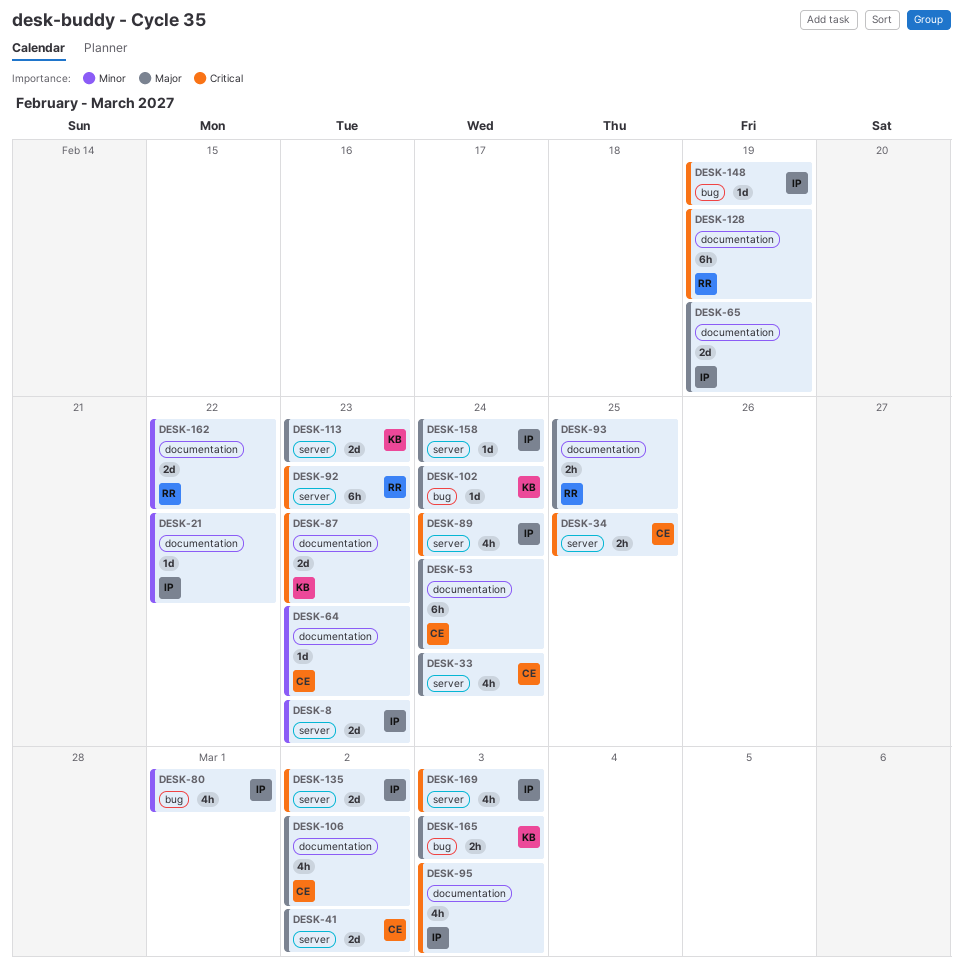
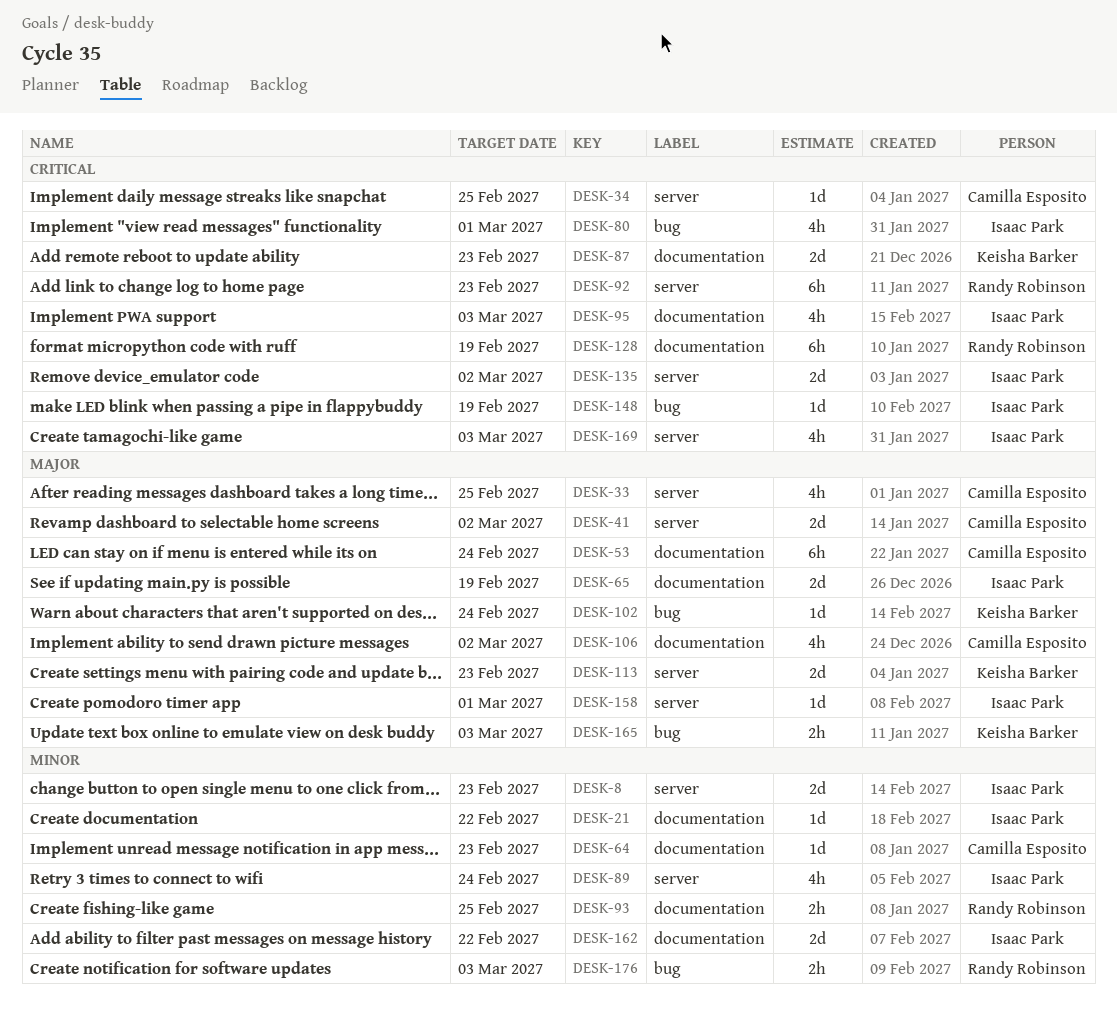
DESK-33, due: Feb 24 -> Feb 25
DESK-34, estimate: 2h -> 1d
DESK-80, priority: Minor -> Critical
DESK-89, priority: Critical -> Minor
DESK-93, priority: Major -> Minor
DESK-158, due: Feb 24 -> Mar 1
DESK-162, owner: Randy Robinson -> Isaac Park
DESK-176: none -> present

